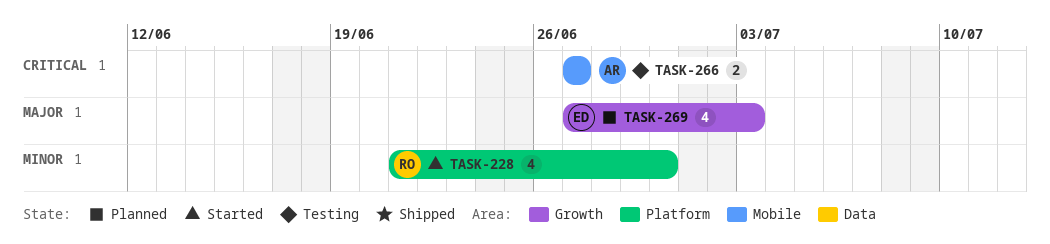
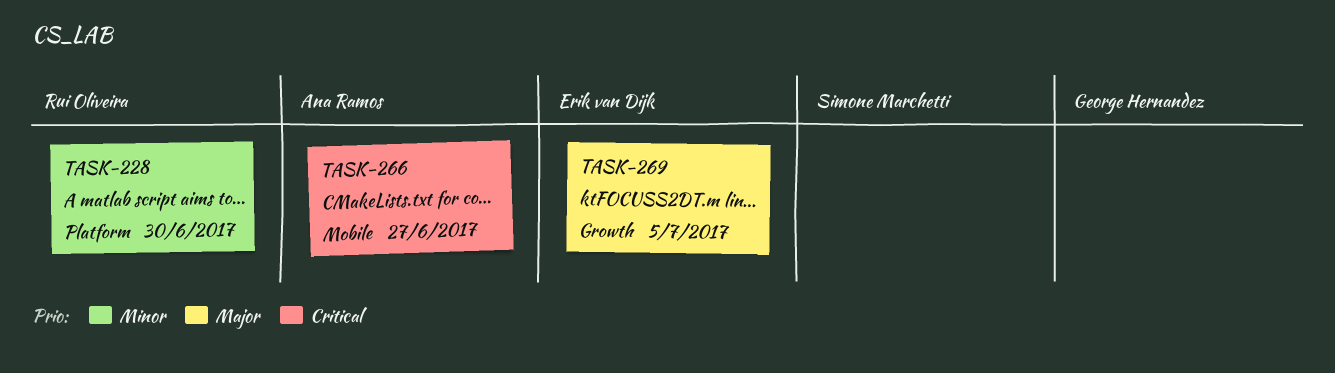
TASK-269, due: Jul 3 -> Jul 5

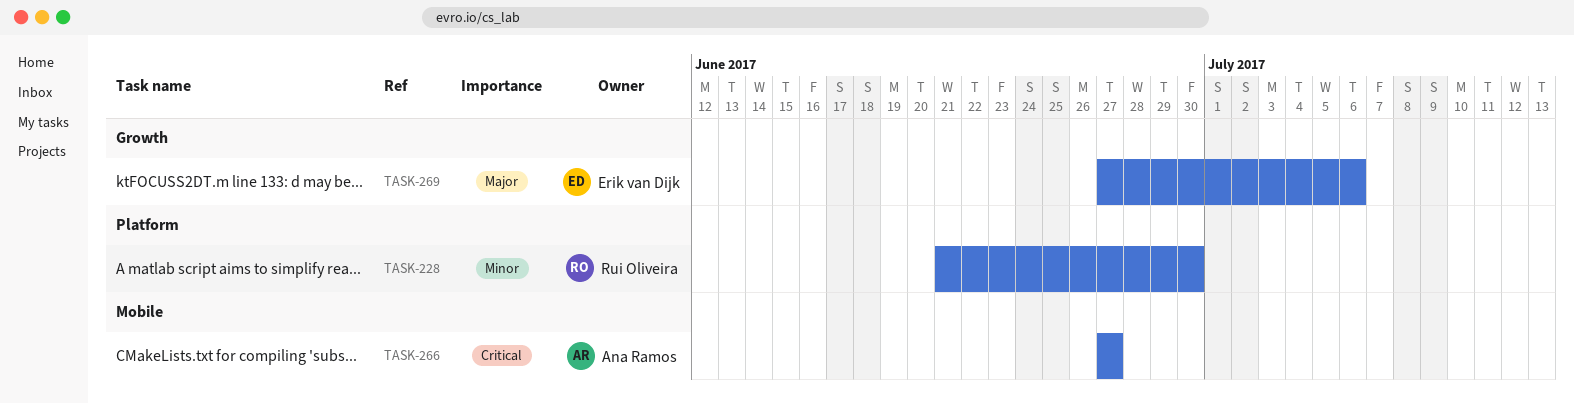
TASK-269, due: Jul 5 -> Jul 6

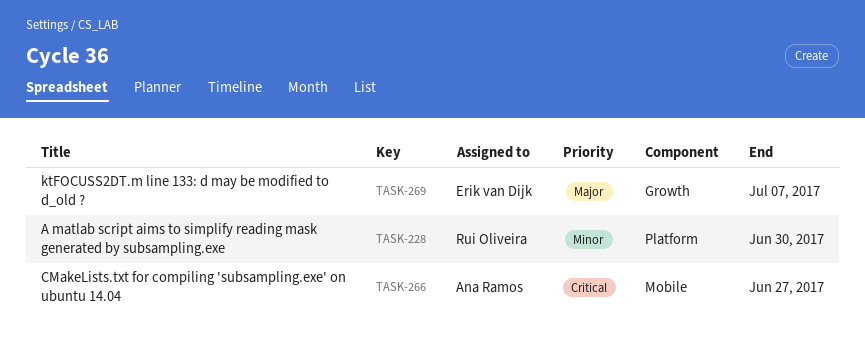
TASK-269, due: Jul 6 -> Jul 7

